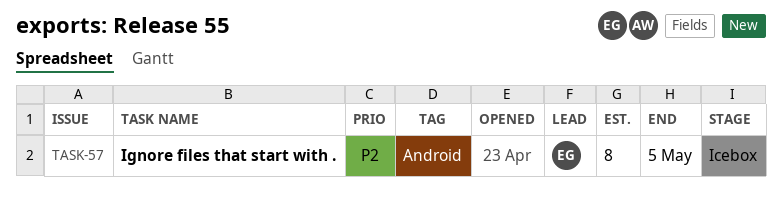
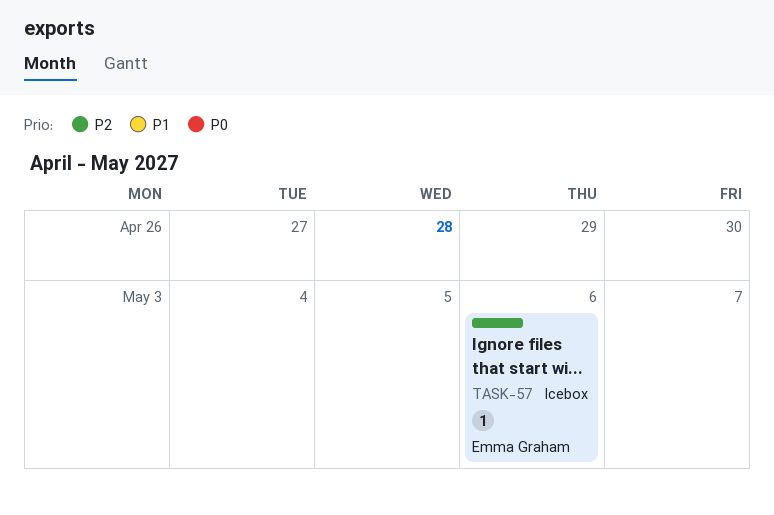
TASK-57, estimate: 8 -> 1
TASK-57, due: May 5 -> May 6

